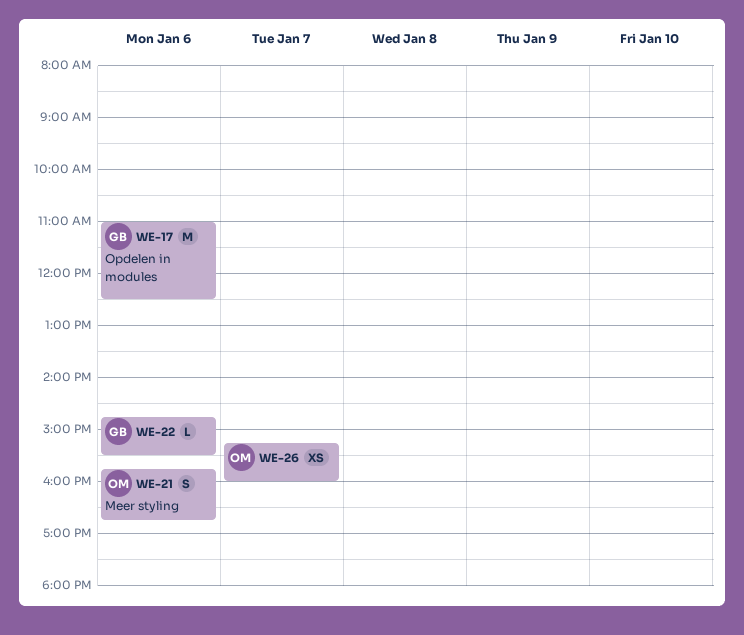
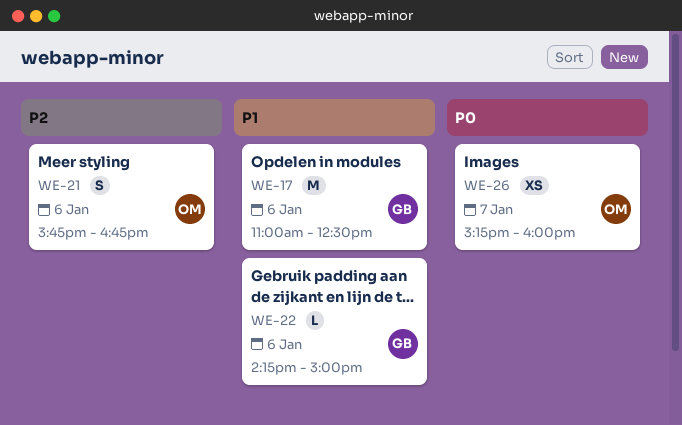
WE-22, begins: 14:45 -> 14:15
WE-22, ends: 15:30 -> 15:00

